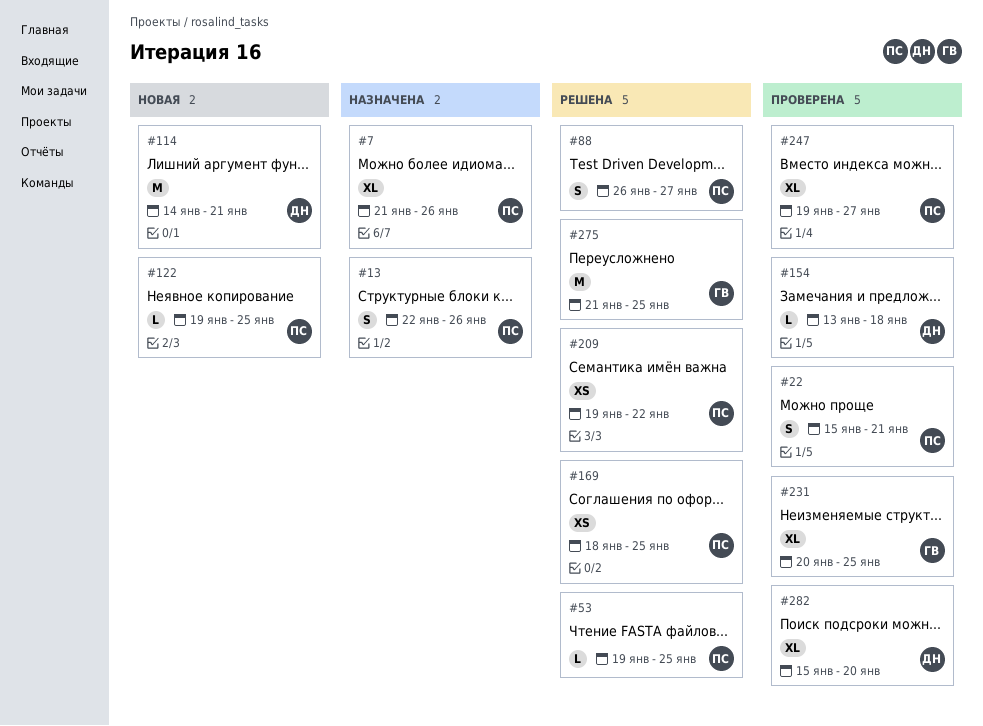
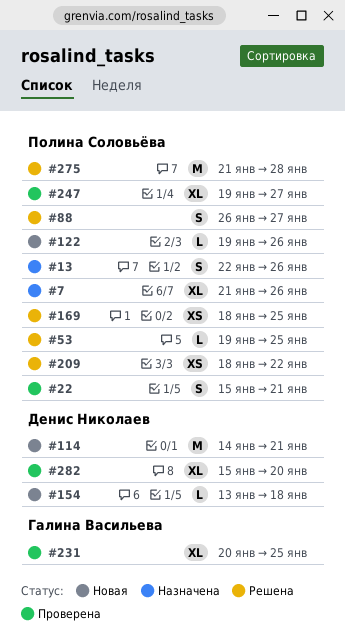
#122, due: Jan 25 -> Jan 26
#154, status: Проверена -> Новая
#209, start: Jan 19 -> Jan 18
#275, owner: Галина Васильева -> Полина Соловьёва
#275, due: Jan 25 -> Jan 28

